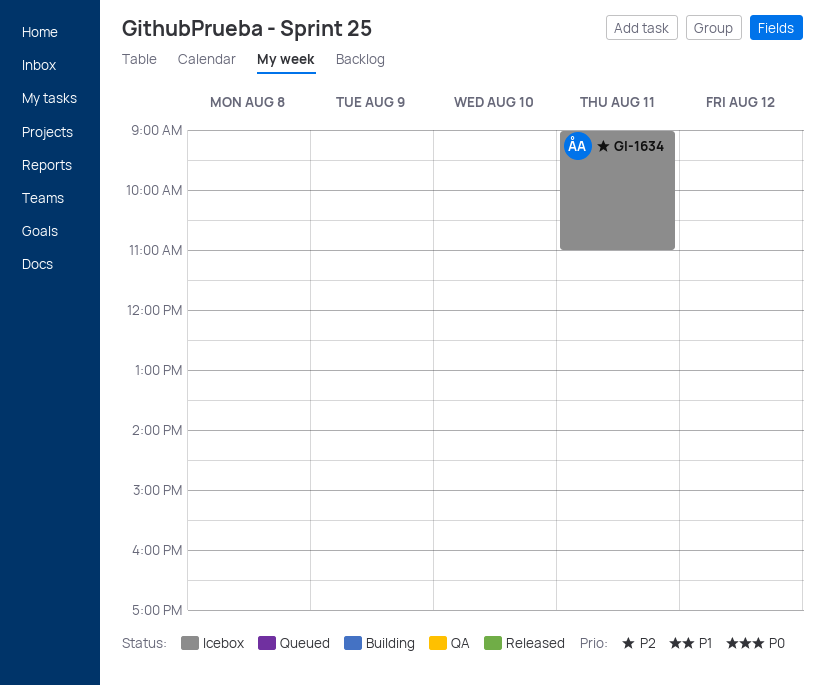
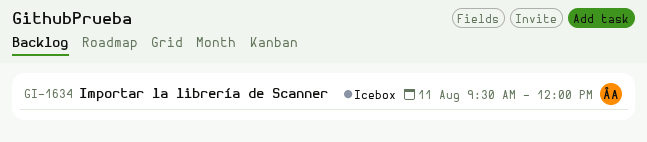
GI-1634, begins: 09:00 -> 09:30
GI-1634, ends: 11:00 -> 12:00

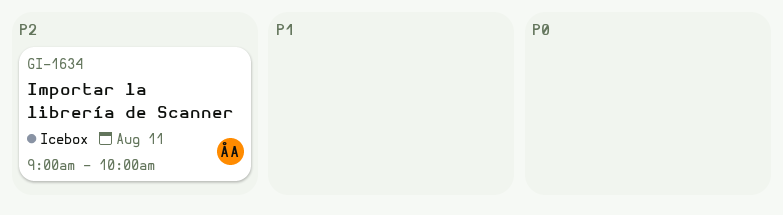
GI-1634, begins: 09:30 -> 09:00
GI-1634, ends: 12:00 -> 10:00

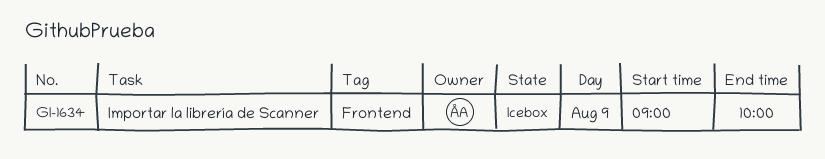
GI-1634, day: Aug 11 -> Aug 9

